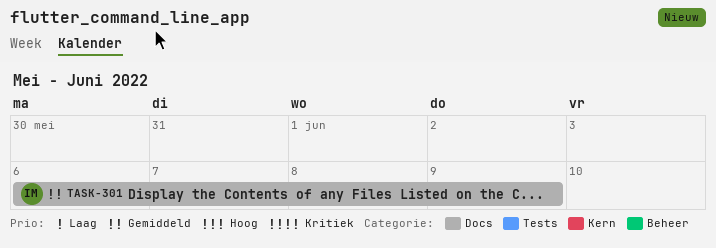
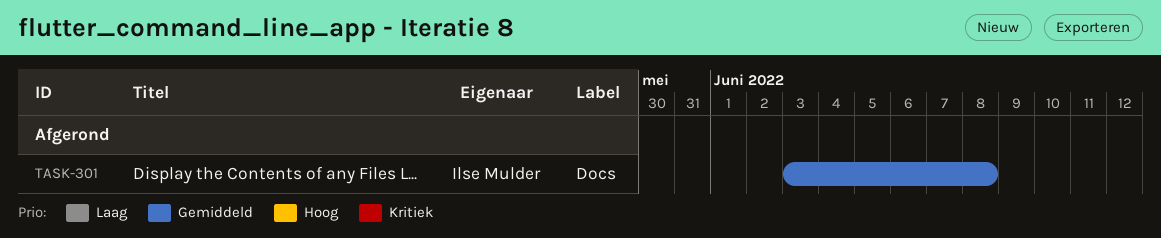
TASK-301, start: Jun 6 -> Jun 3
TASK-301, due: Jun 9 -> Jun 8

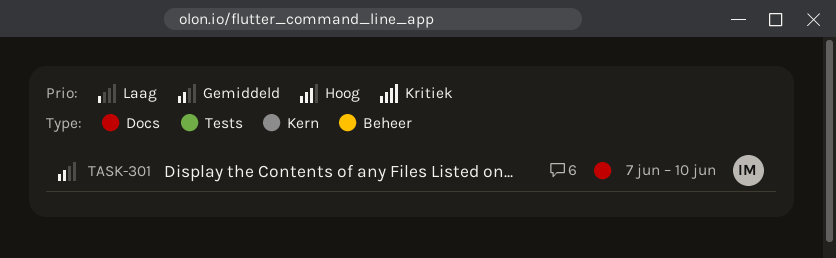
TASK-301, start: Jun 3 -> Jun 7
TASK-301, due: Jun 8 -> Jun 10

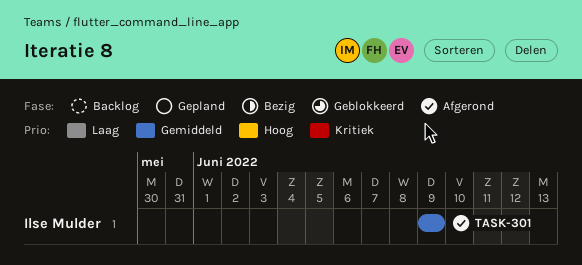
TASK-301, start: Jun 7 -> Jun 9
TASK-301, due: Jun 10 -> Jun 9

